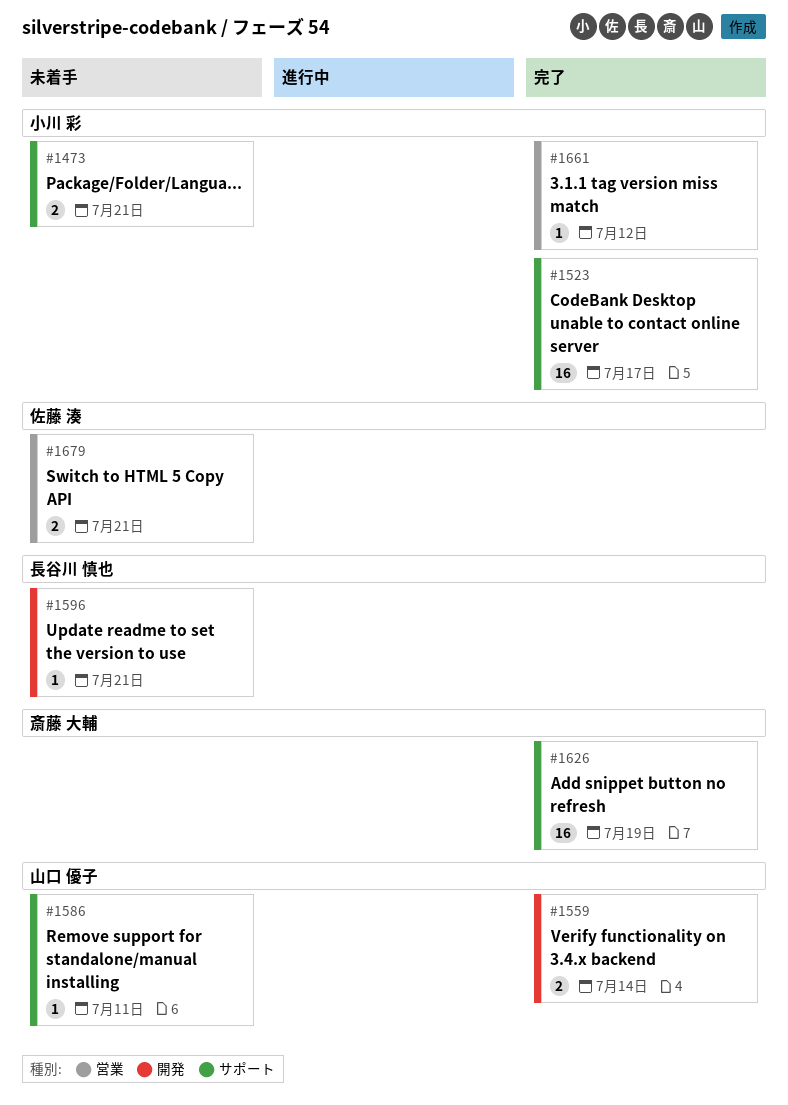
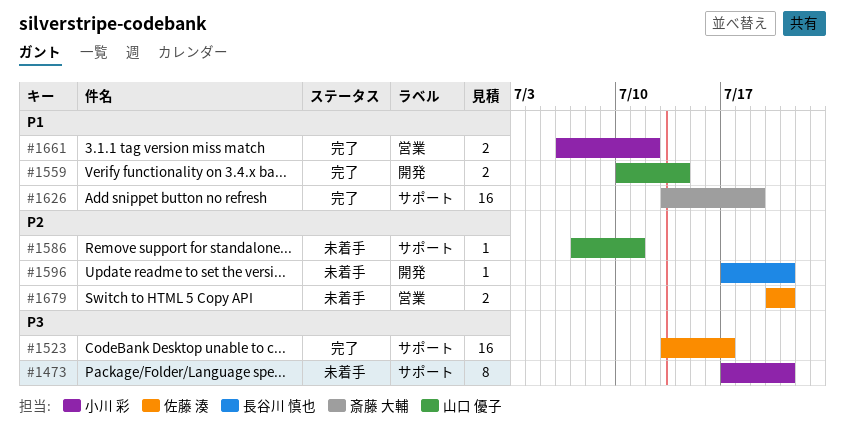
#1473, estimate: 2 -> 8
#1523, owner: 小川 彩 -> 佐藤 湊
#1661, estimate: 1 -> 2

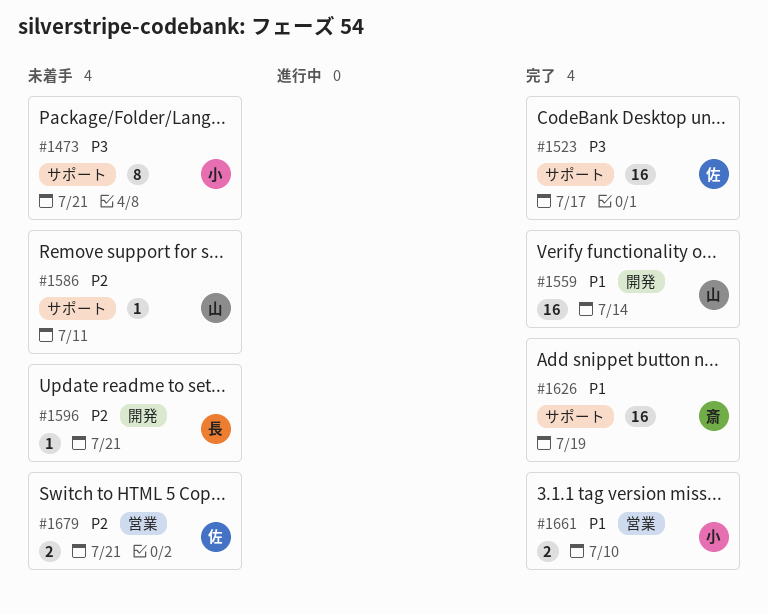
#1559, estimate: 2 -> 16
#1661, due: Jul 12 -> Jul 10

